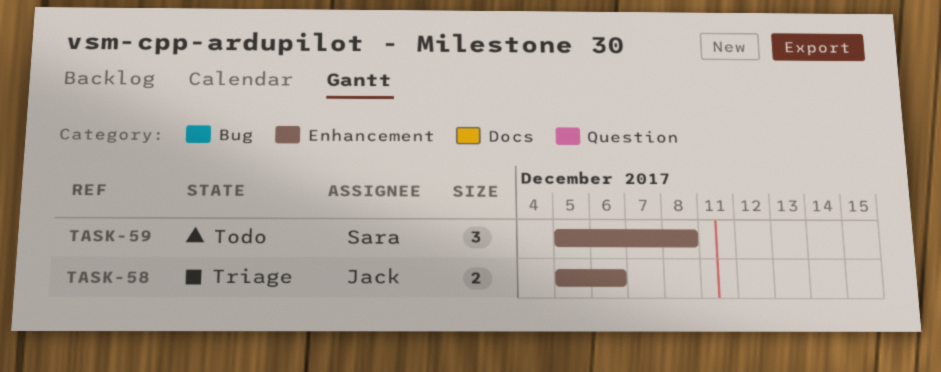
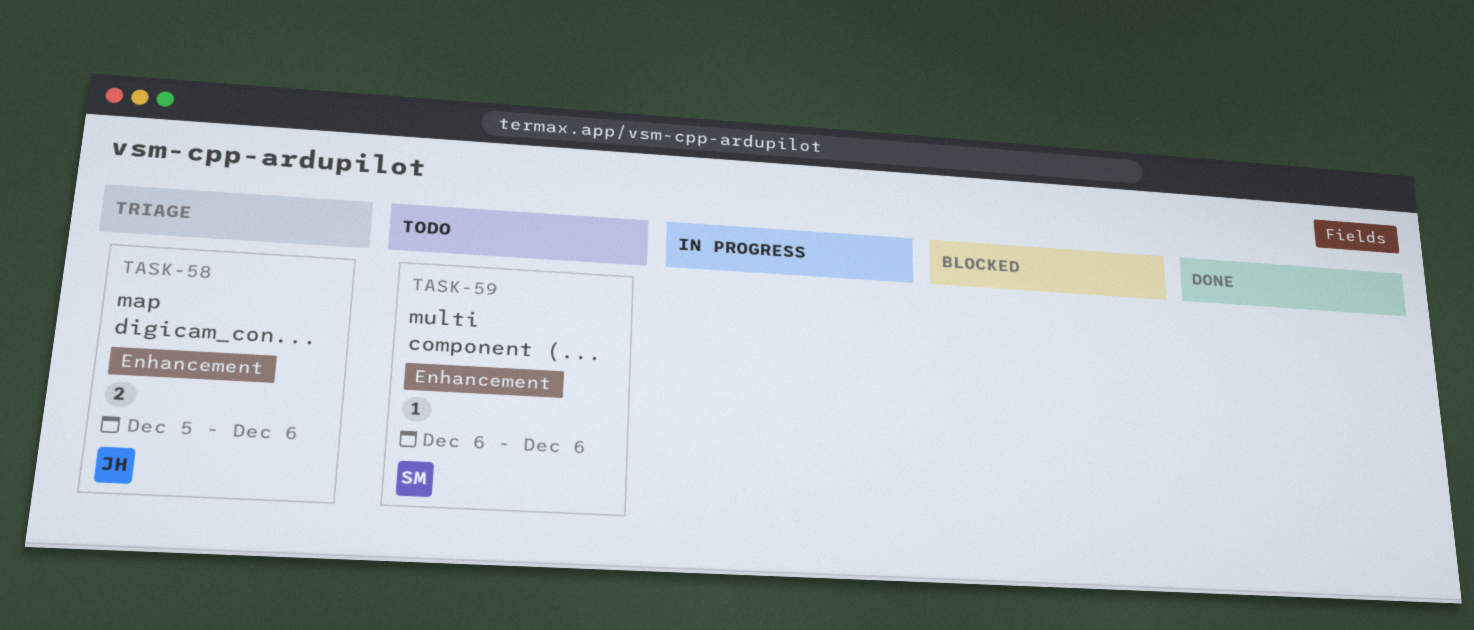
TASK-59, estimate: 3 -> 1
TASK-59, start: Dec 5 -> Dec 6
TASK-59, due: Dec 8 -> Dec 6

